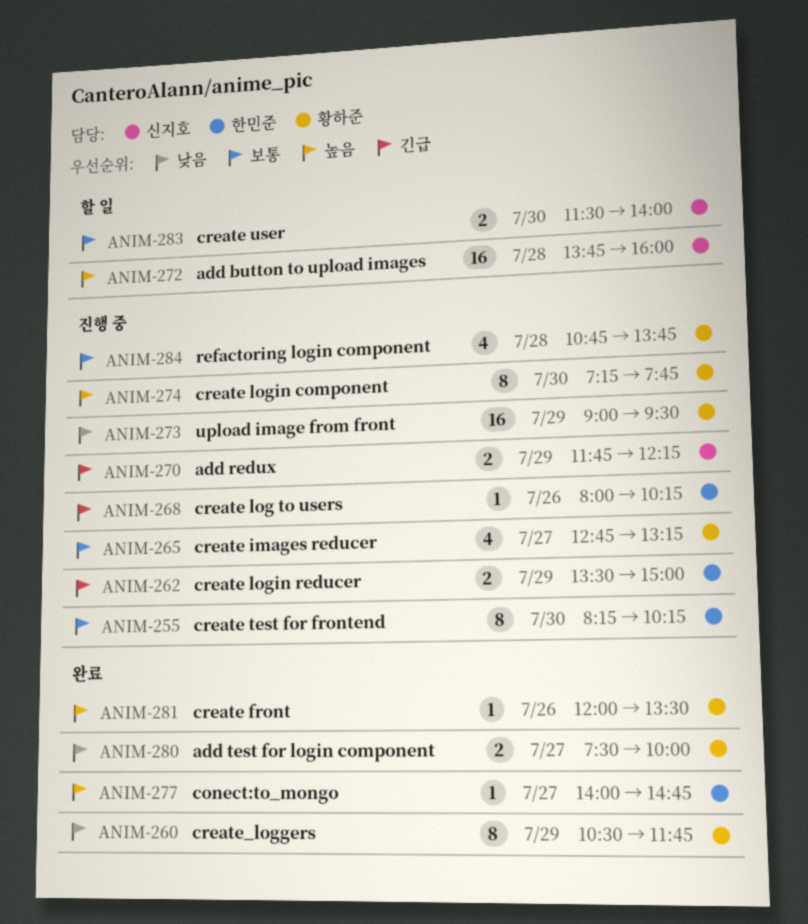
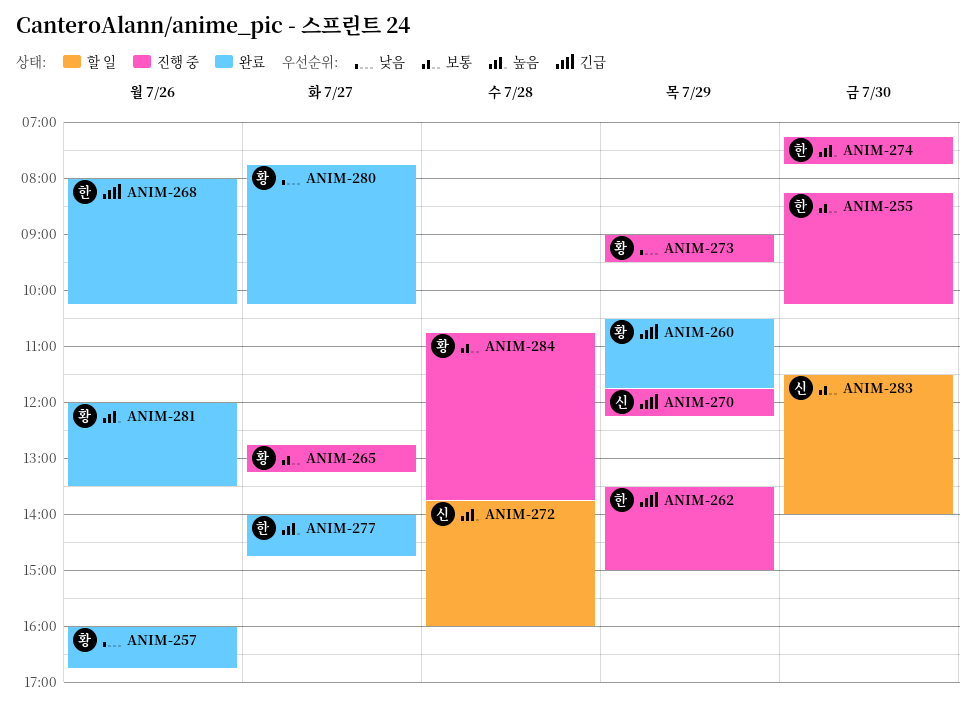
ANIM-257: none -> present
ANIM-260, priority: 낮음 -> 긴급
ANIM-268, status: 진행 중 -> 완료
ANIM-274, owner: 황하준 -> 한민준
ANIM-280, begins: 07:30 -> 07:45
ANIM-280, ends: 10:00 -> 10:15

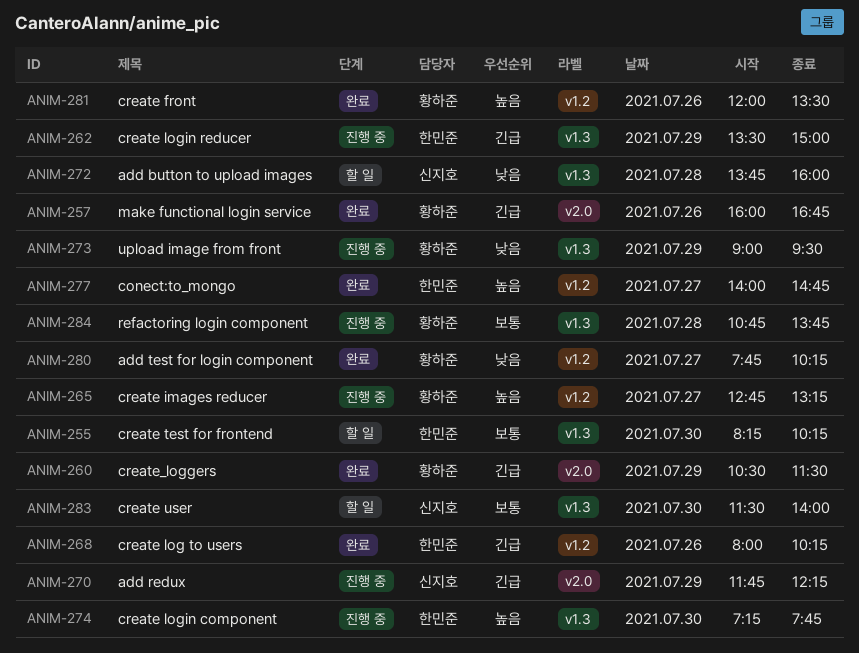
ANIM-255, status: 진행 중 -> 할 일
ANIM-257, priority: 낮음 -> 긴급
ANIM-260, ends: 11:45 -> 11:30
ANIM-265, priority: 보통 -> 높음
ANIM-272, priority: 높음 -> 낮음

